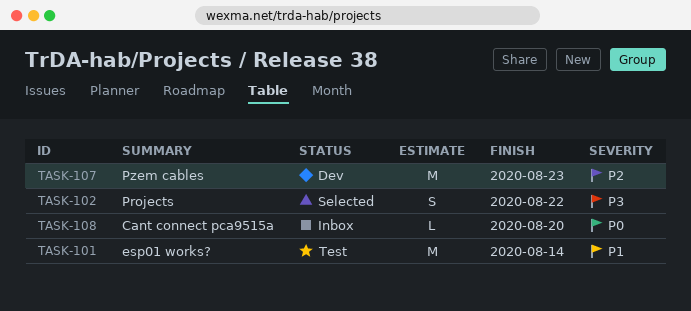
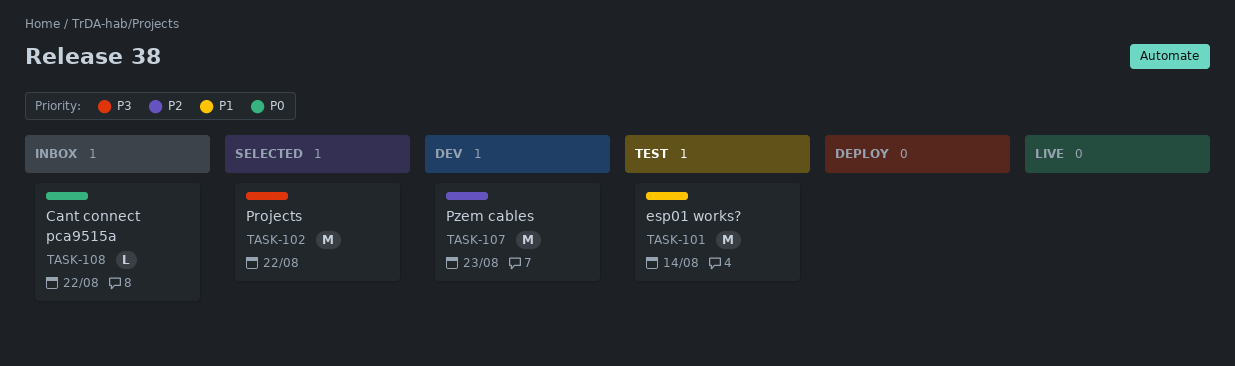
TASK-102, estimate: S -> M
TASK-108, due: Aug 20 -> Aug 22

